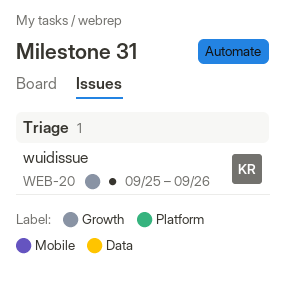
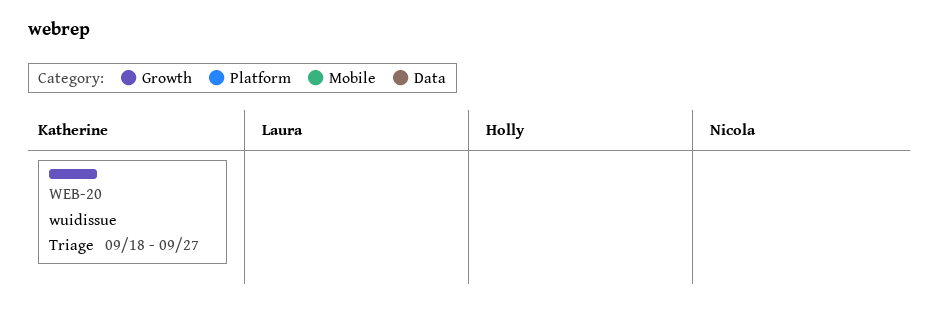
WEB-20, start: Sep 25 -> Sep 18
WEB-20, due: Sep 26 -> Sep 27

